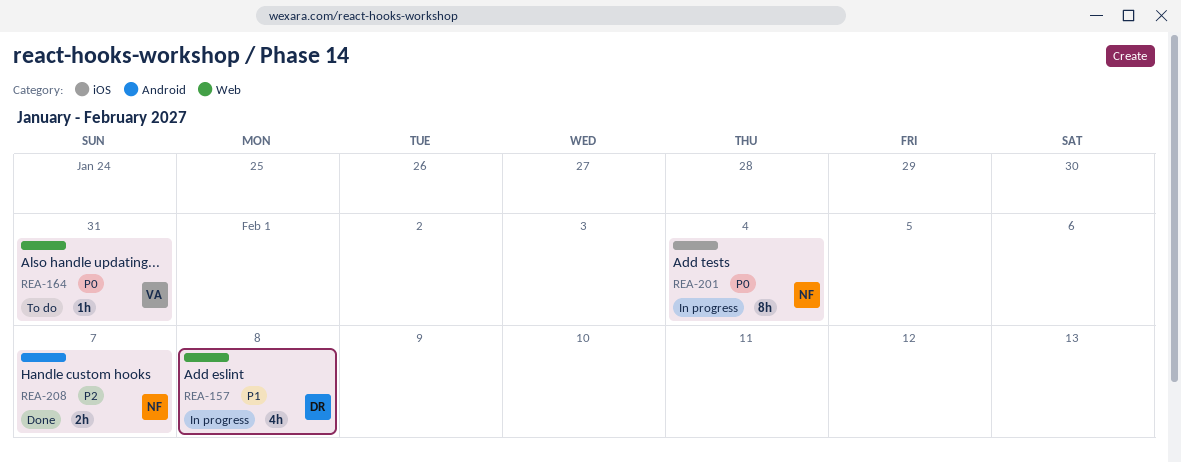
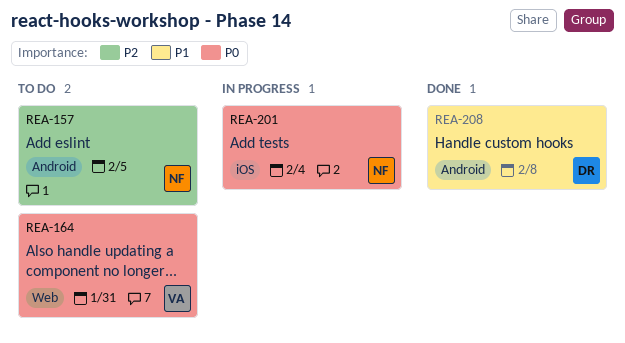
REA-157, status: In progress -> To do
REA-157, owner: DR -> NF
REA-157, priority: P1 -> P2
REA-157, label: Web -> Android
REA-157, due: Feb 8 -> Feb 5
REA-208, owner: NF -> DR
REA-208, priority: P2 -> P1
REA-208, due: Feb 7 -> Feb 8

